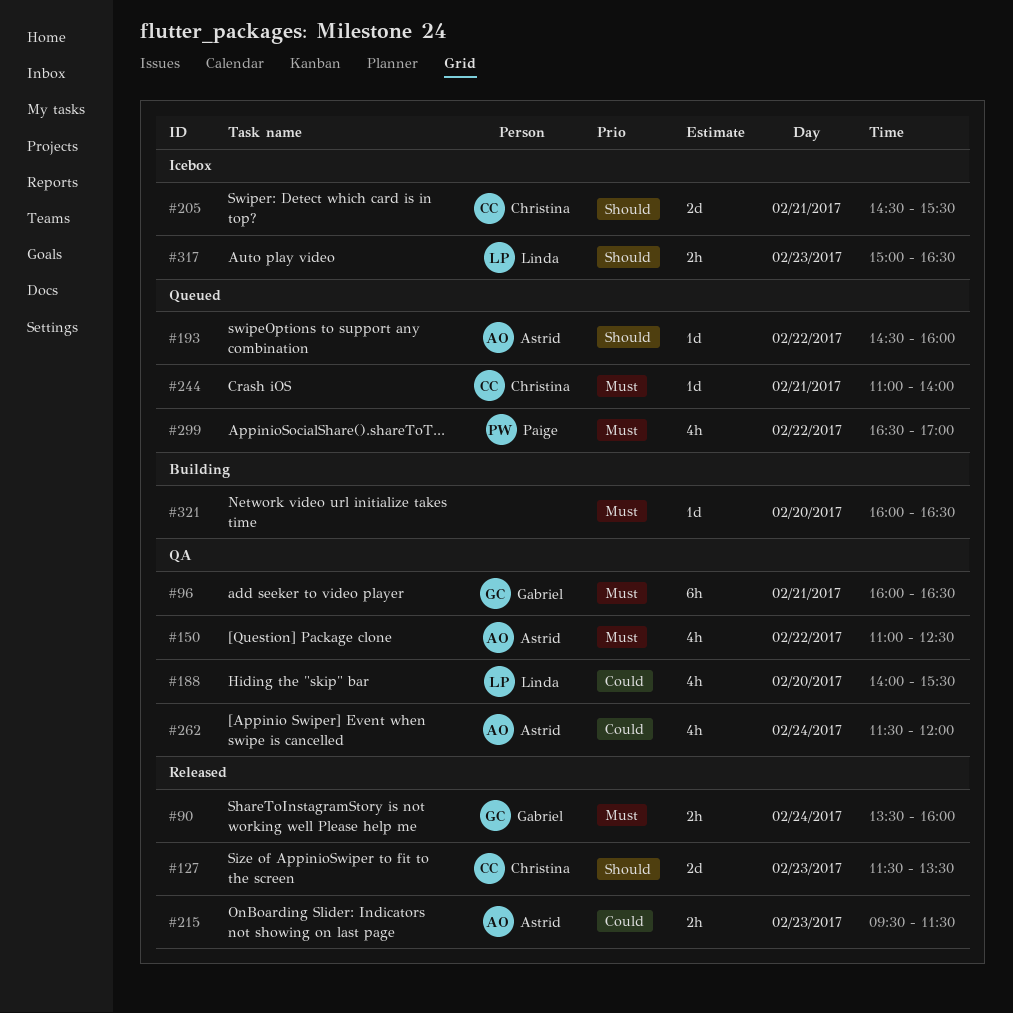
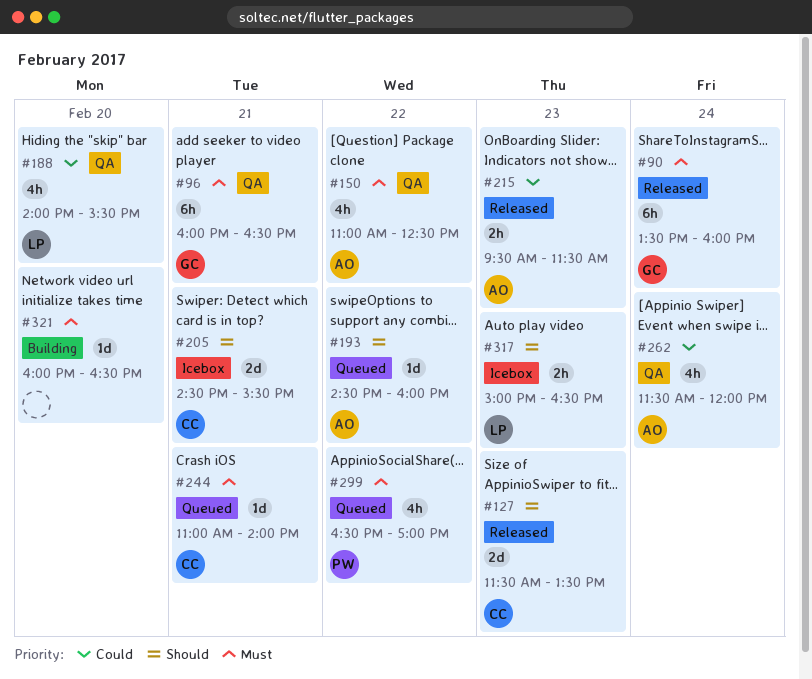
#90, estimate: 2h -> 6h

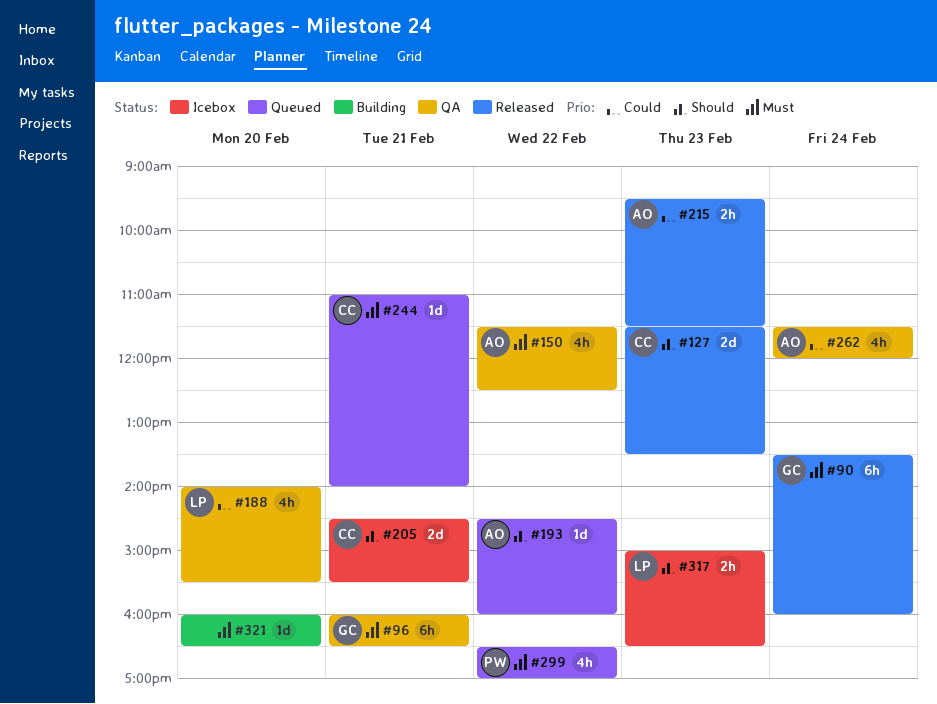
#150, begins: 11:00 -> 11:30

